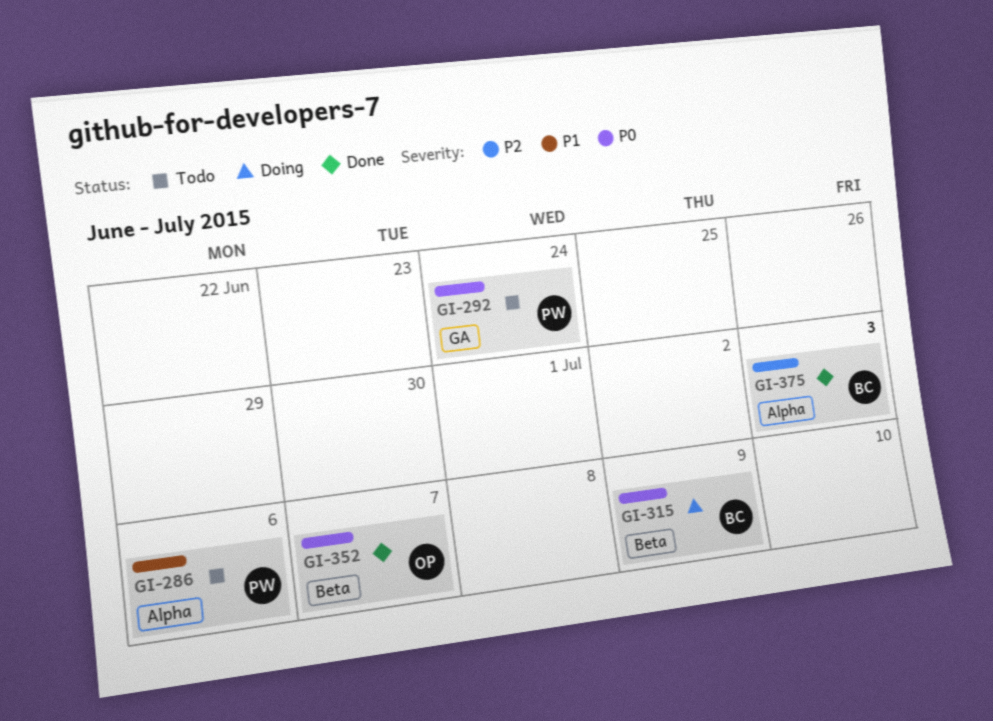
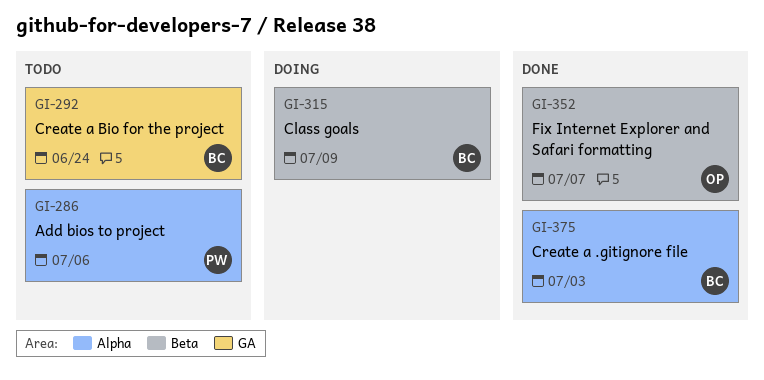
GI-292, owner: PW -> BC

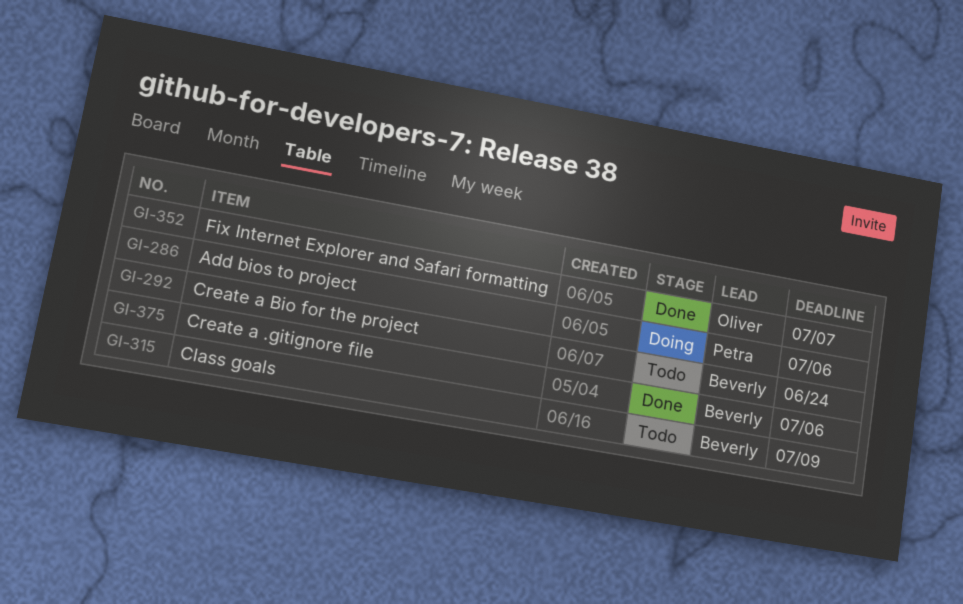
GI-286, status: Todo -> Doing
GI-315, status: Doing -> Todo
GI-375, due: Jul 3 -> Jul 6

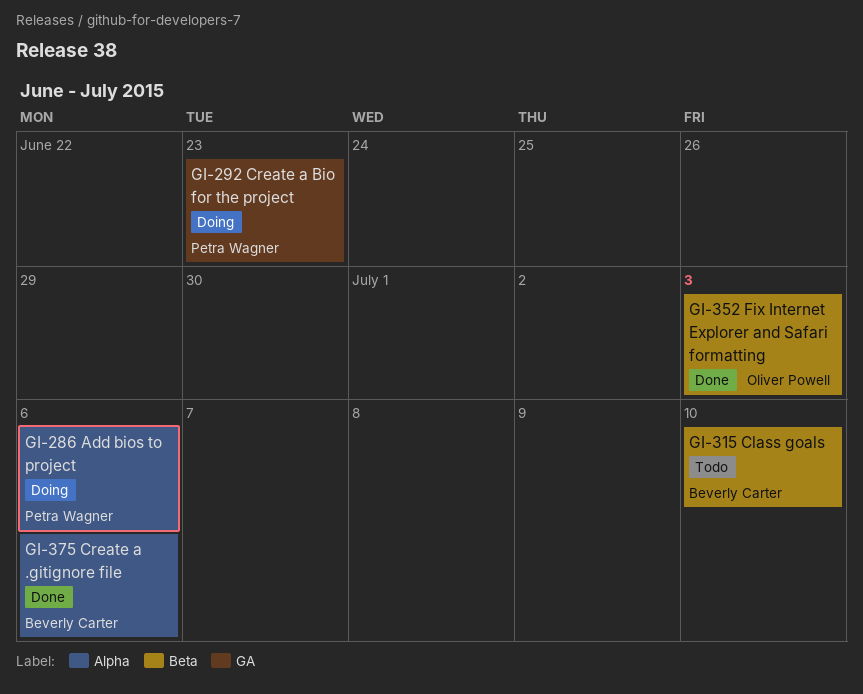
GI-292, status: Todo -> Doing
GI-292, owner: Beverly Carter -> Petra Wagner
GI-292, due: Jun 24 -> Jun 23
GI-315, due: Jul 9 -> Jul 10
GI-352, due: Jul 7 -> Jul 3

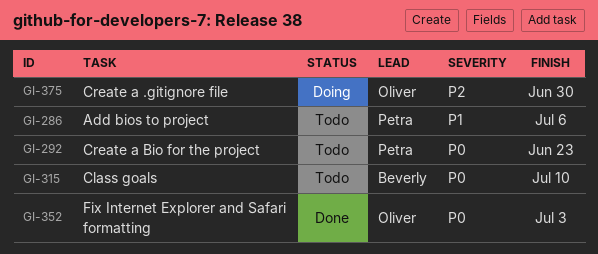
GI-286, status: Doing -> Todo
GI-292, status: Doing -> Todo
GI-375, status: Done -> Doing
GI-375, owner: Beverly Carter -> Oliver Powell
GI-375, due: Jul 6 -> Jun 30

